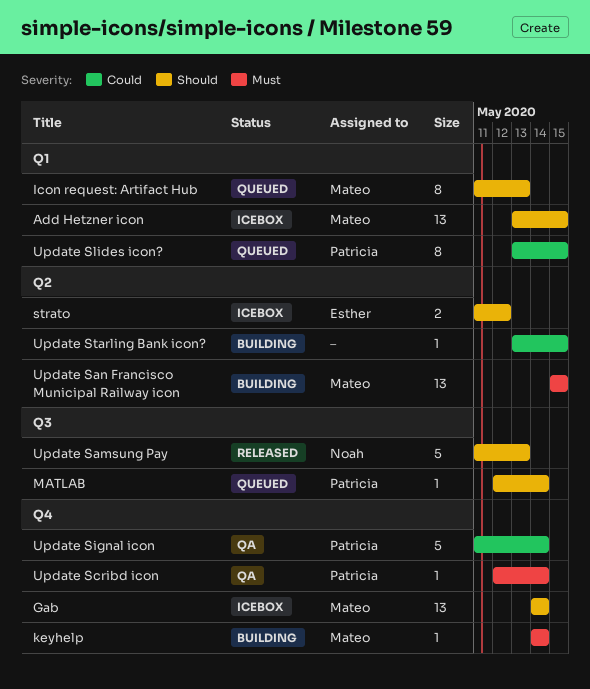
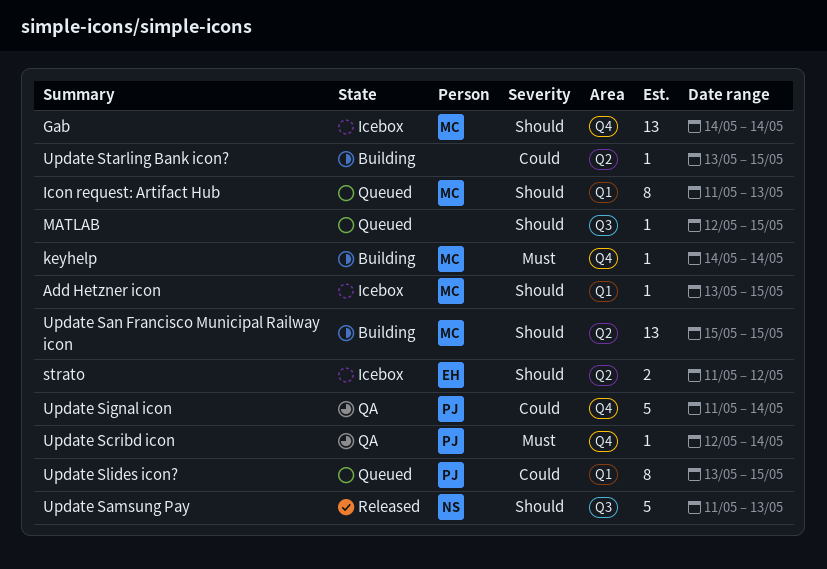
Add Hetzner icon, estimate: 13 -> 1
MATLAB, owner: Patricia -> none
MATLAB, due: May 14 -> May 15
Update San Francisco Municipal Railway icon, priority: Must -> Should

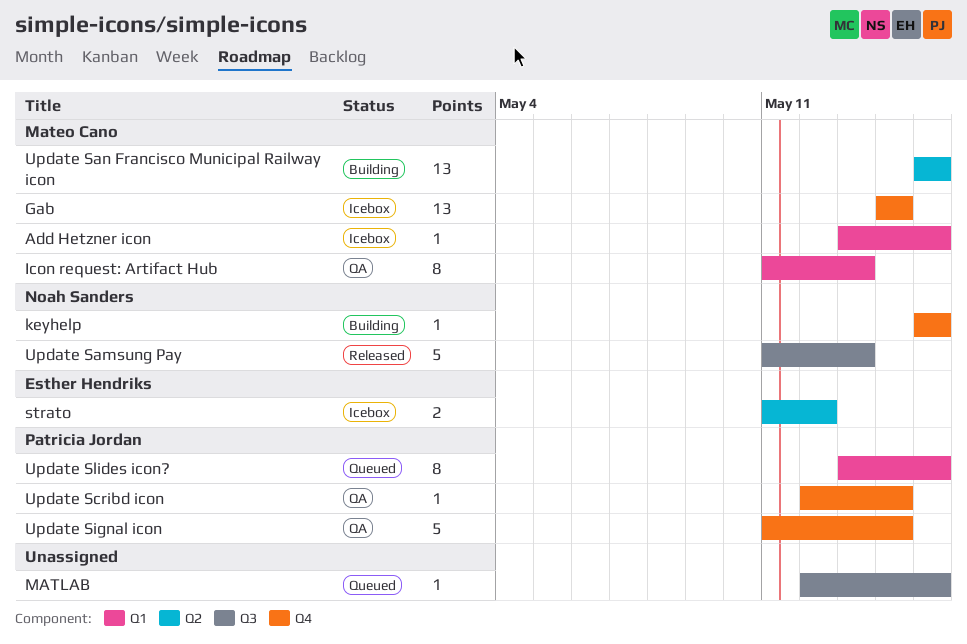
Icon request: Artifact Hub, status: Queued -> QA
keyhelp, owner: Mateo Cano -> Noah Sanders
keyhelp, start: May 14 -> May 15
keyhelp, due: May 14 -> May 15
Update Starling Bank icon?: present -> none

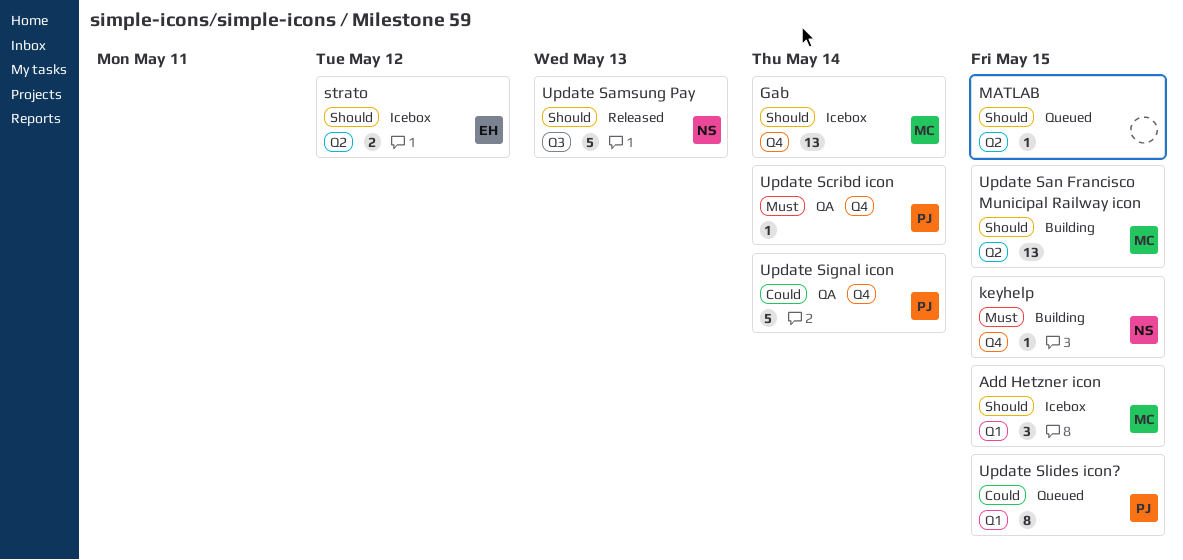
Add Hetzner icon, estimate: 1 -> 3
Icon request: Artifact Hub: present -> none
MATLAB, label: Q3 -> Q2

